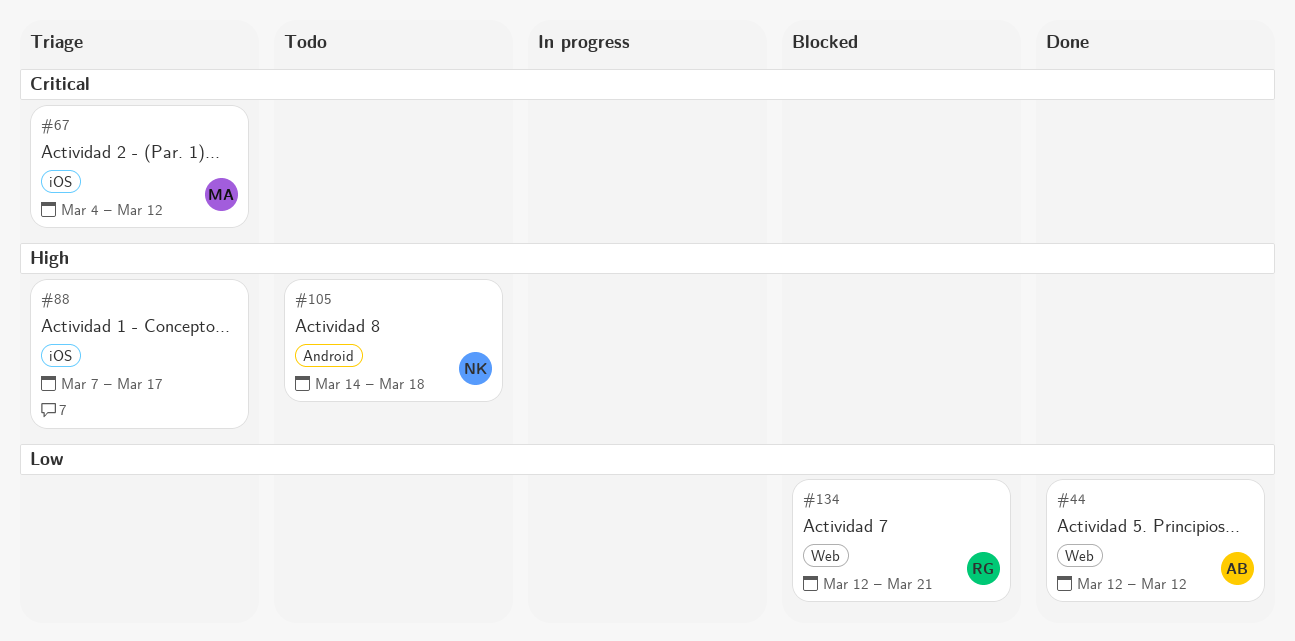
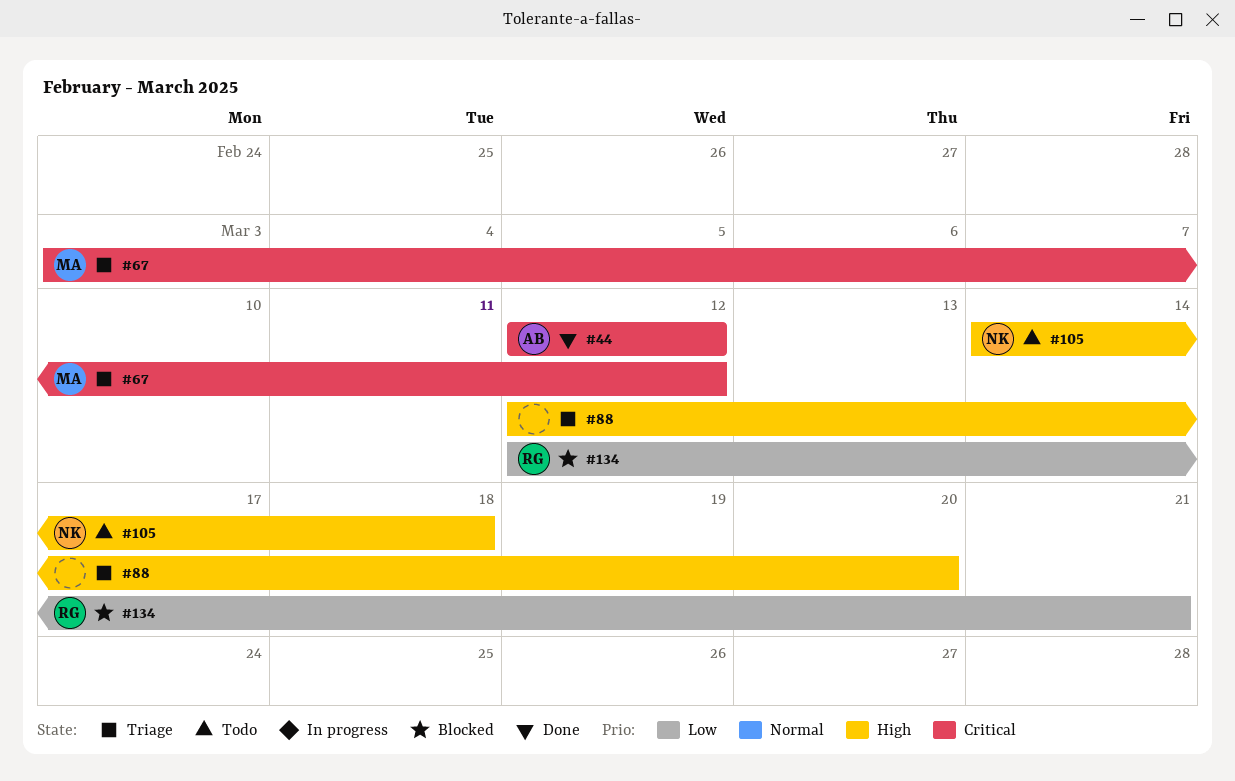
#44, priority: Low -> Critical
#67, start: Mar 4 -> Mar 3
#88, start: Mar 7 -> Mar 12
#88, due: Mar 17 -> Mar 20

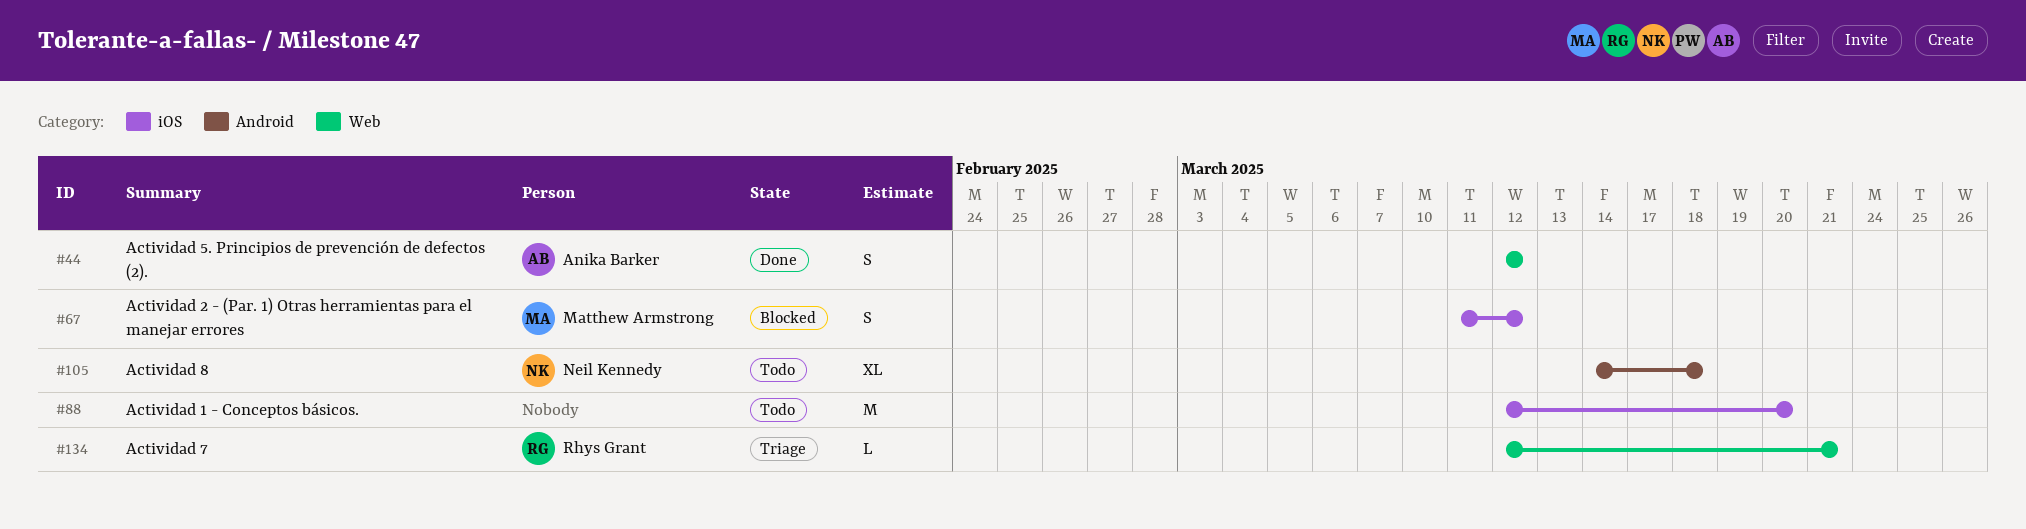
#67, status: Triage -> Blocked
#67, start: Mar 3 -> Mar 11
#88, status: Triage -> Todo
#134, status: Blocked -> Triage

